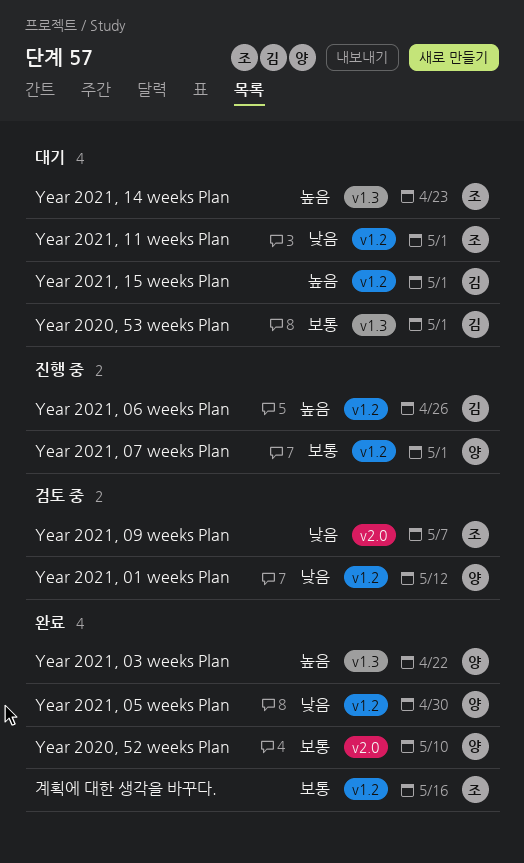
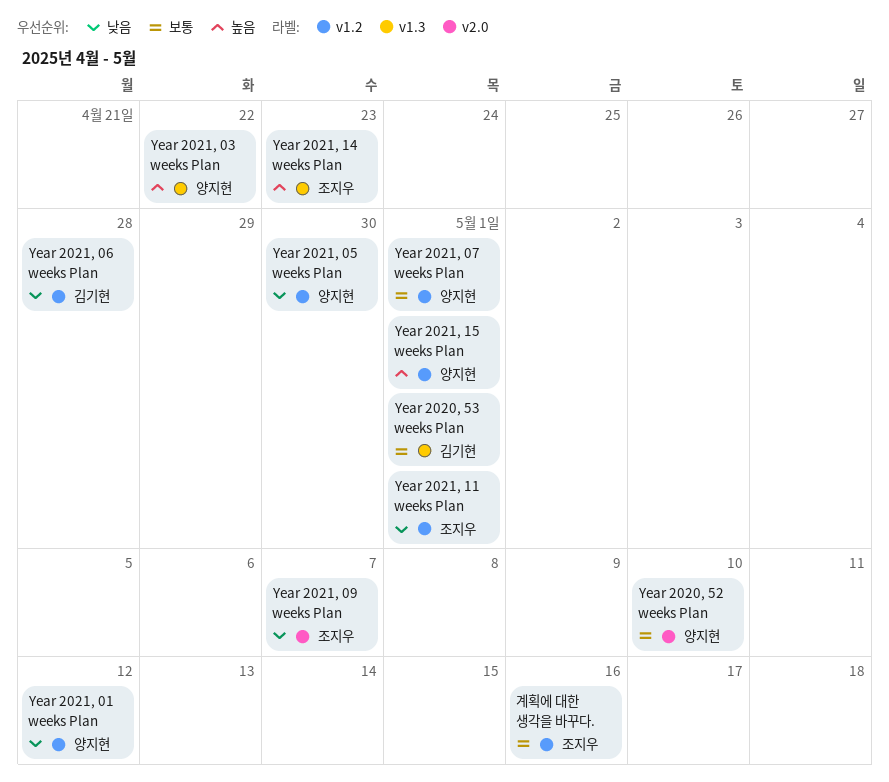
Year 2021, 06 weeks Plan, priority: 높음 -> 낮음
Year 2021, 06 weeks Plan, due: Apr 26 -> Apr 28
Year 2021, 15 weeks Plan, owner: 김기현 -> 양지현

